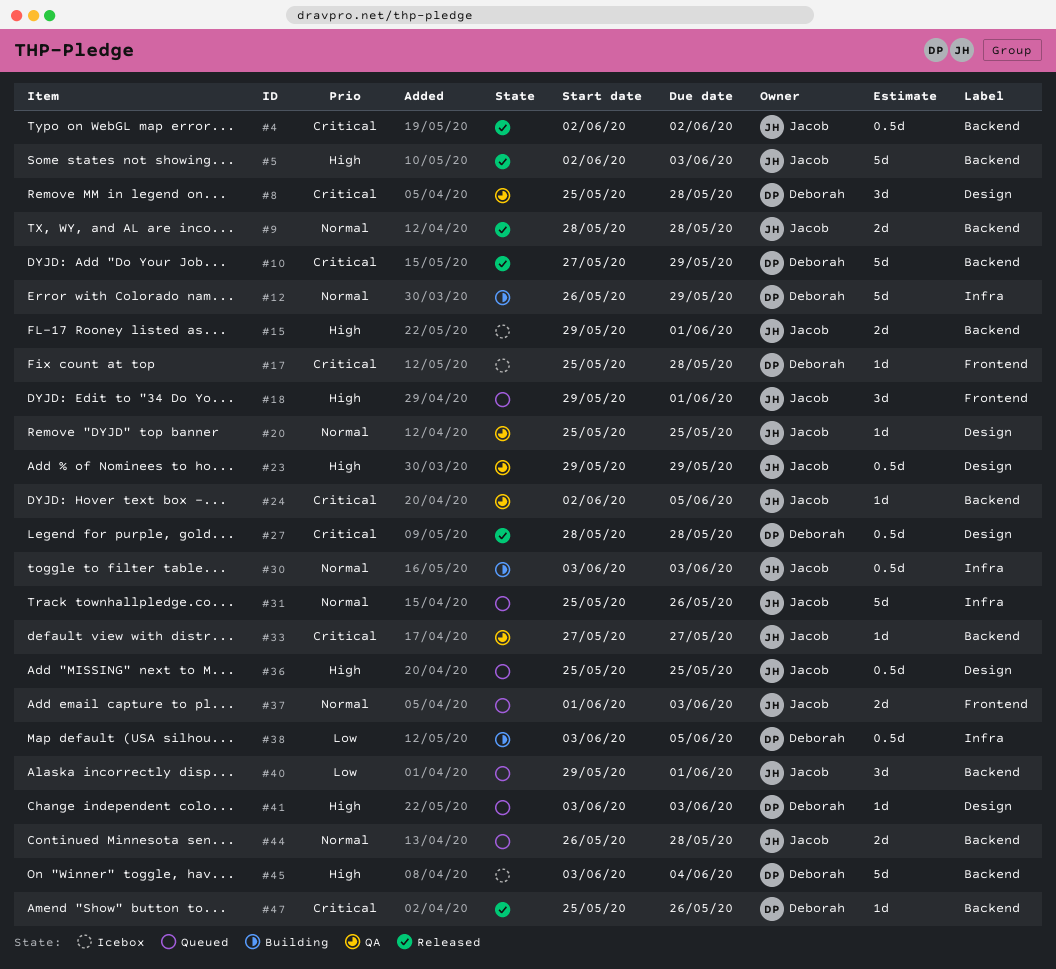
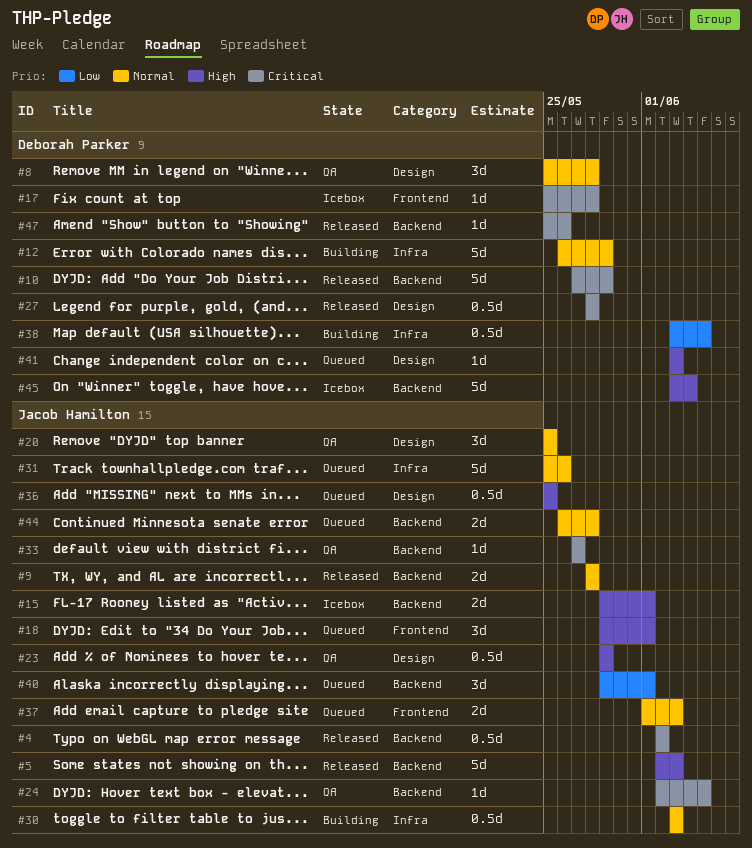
#8, priority: Critical -> Normal
#20, estimate: 1d -> 3d

